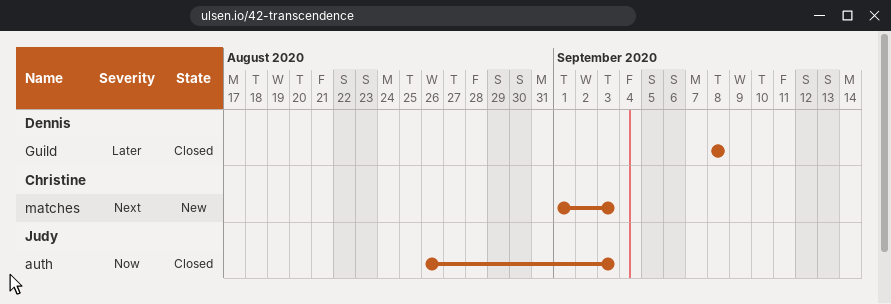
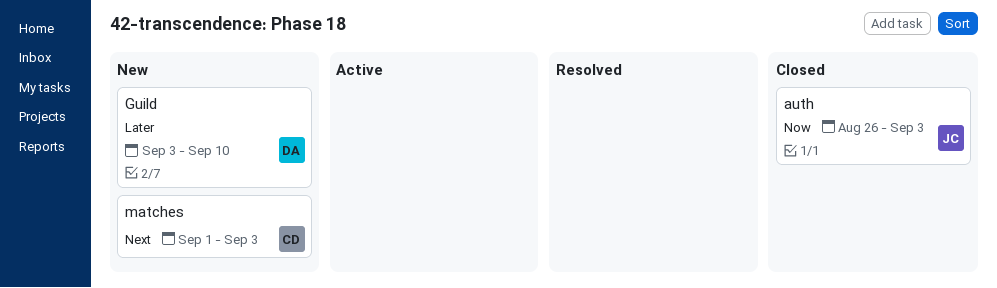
Guild, status: Closed -> New
Guild, start: Sep 8 -> Sep 3
Guild, due: Sep 8 -> Sep 10

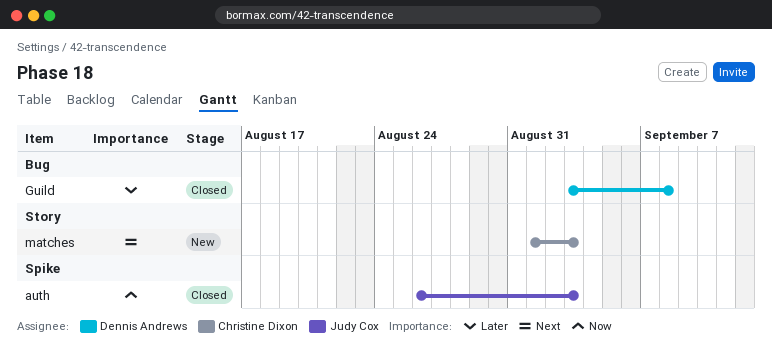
Guild, status: New -> Closed
Guild, due: Sep 10 -> Sep 8

